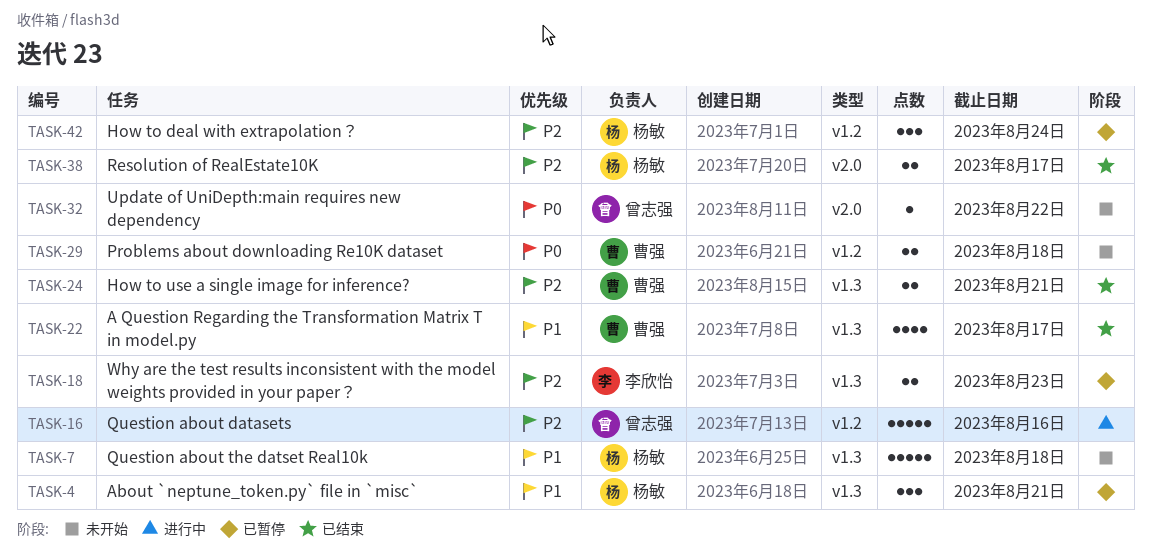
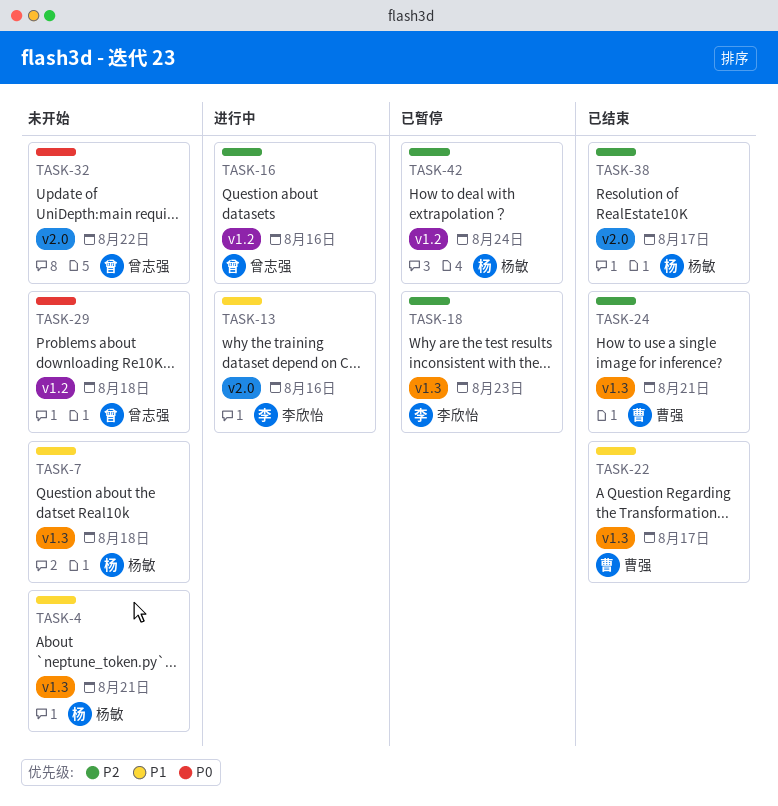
TASK-4, status: 已暂停 -> 未开始
TASK-13: none -> present
TASK-29, owner: 曹强 -> 曾志强

